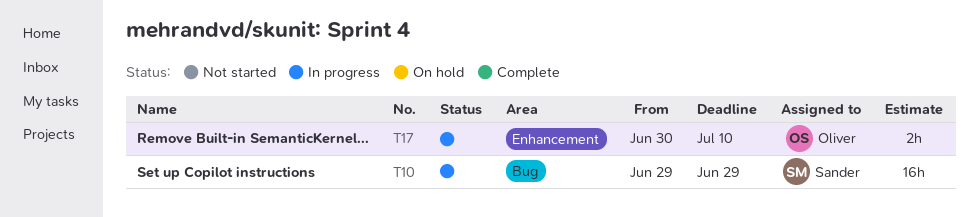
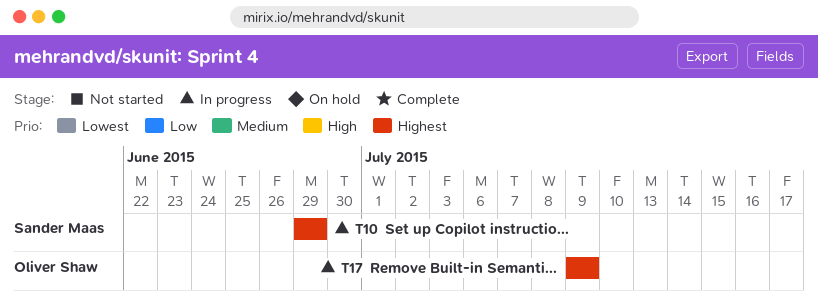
T17, start: Jun 30 -> Jul 9
T17, due: Jul 10 -> Jul 9

